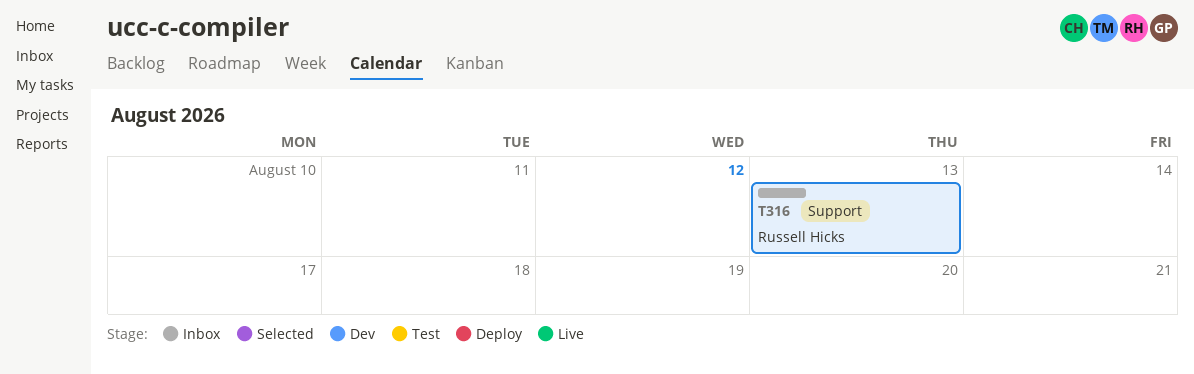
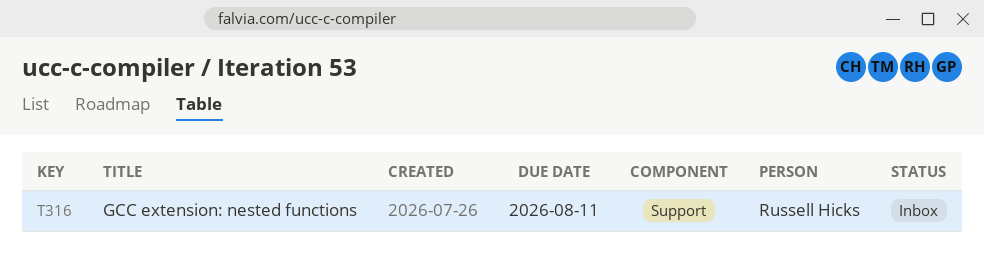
T316, due: Aug 13 -> Aug 11

